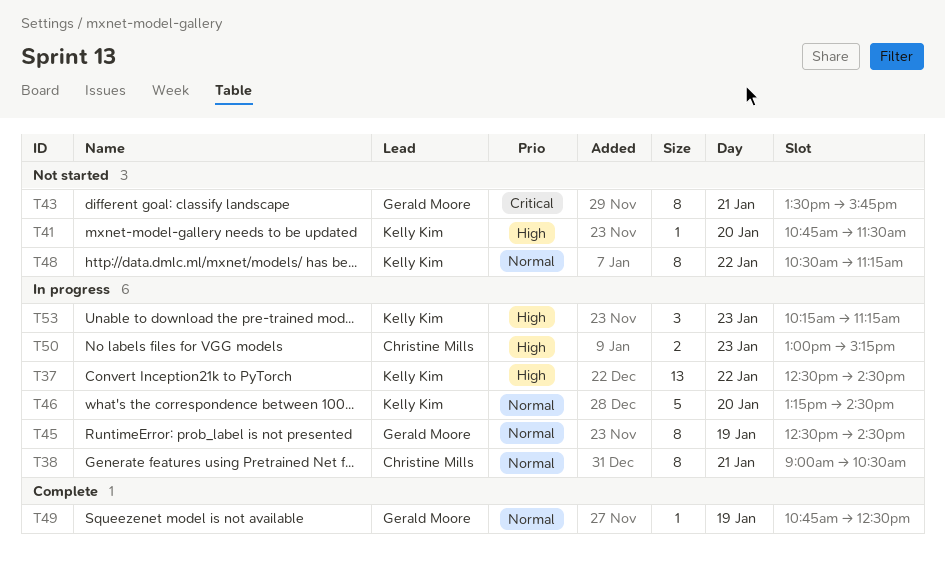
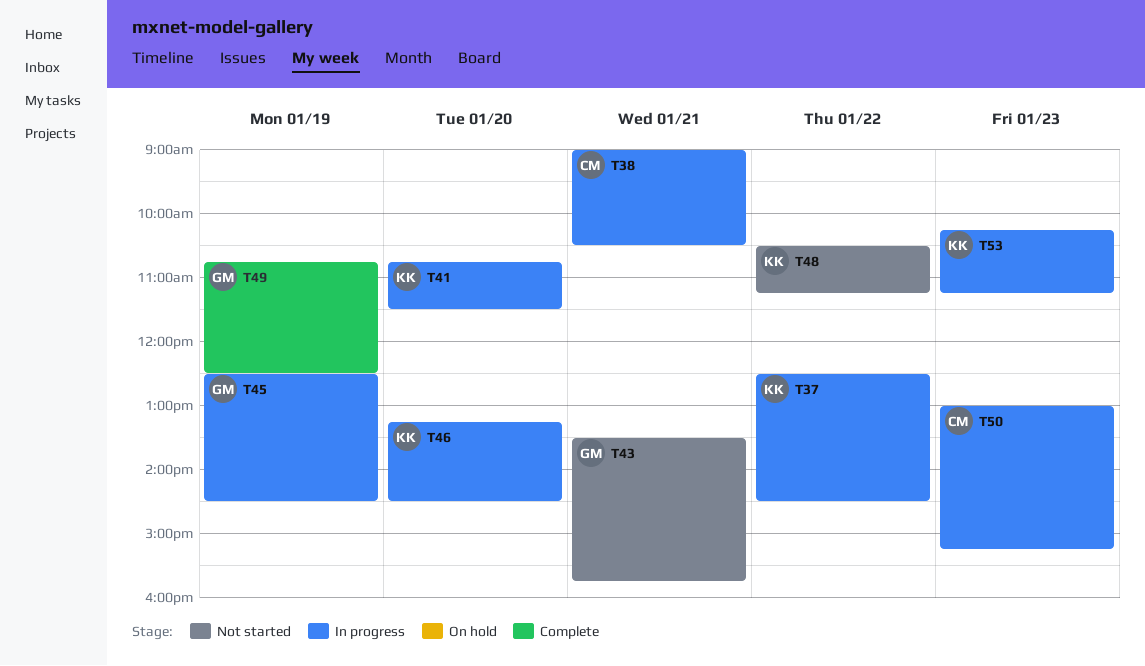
T41, status: Not started -> In progress

